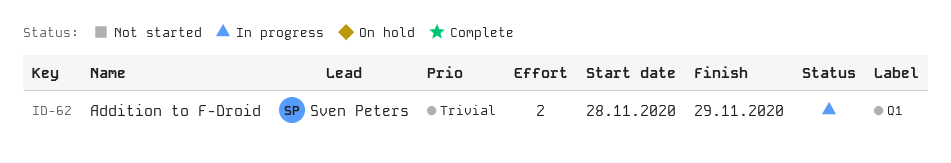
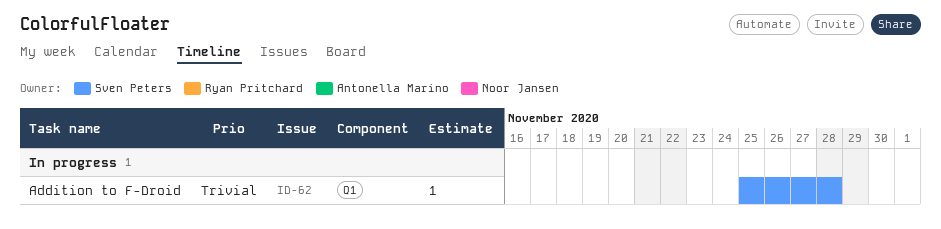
ID-62, estimate: 2 -> 1
ID-62, start: Nov 28 -> Nov 25
ID-62, due: Nov 29 -> Nov 28

